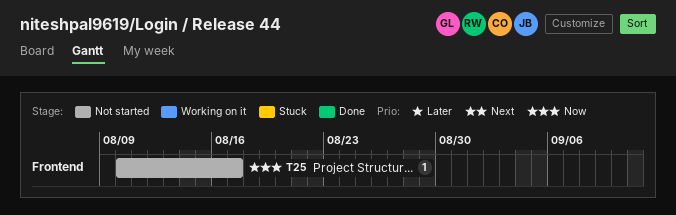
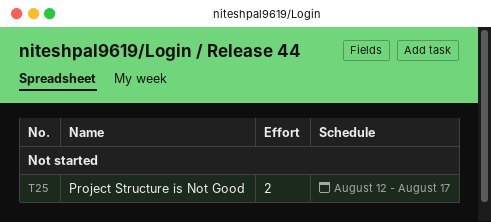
T25, estimate: 1 -> 2
T25, start: Aug 10 -> Aug 12

